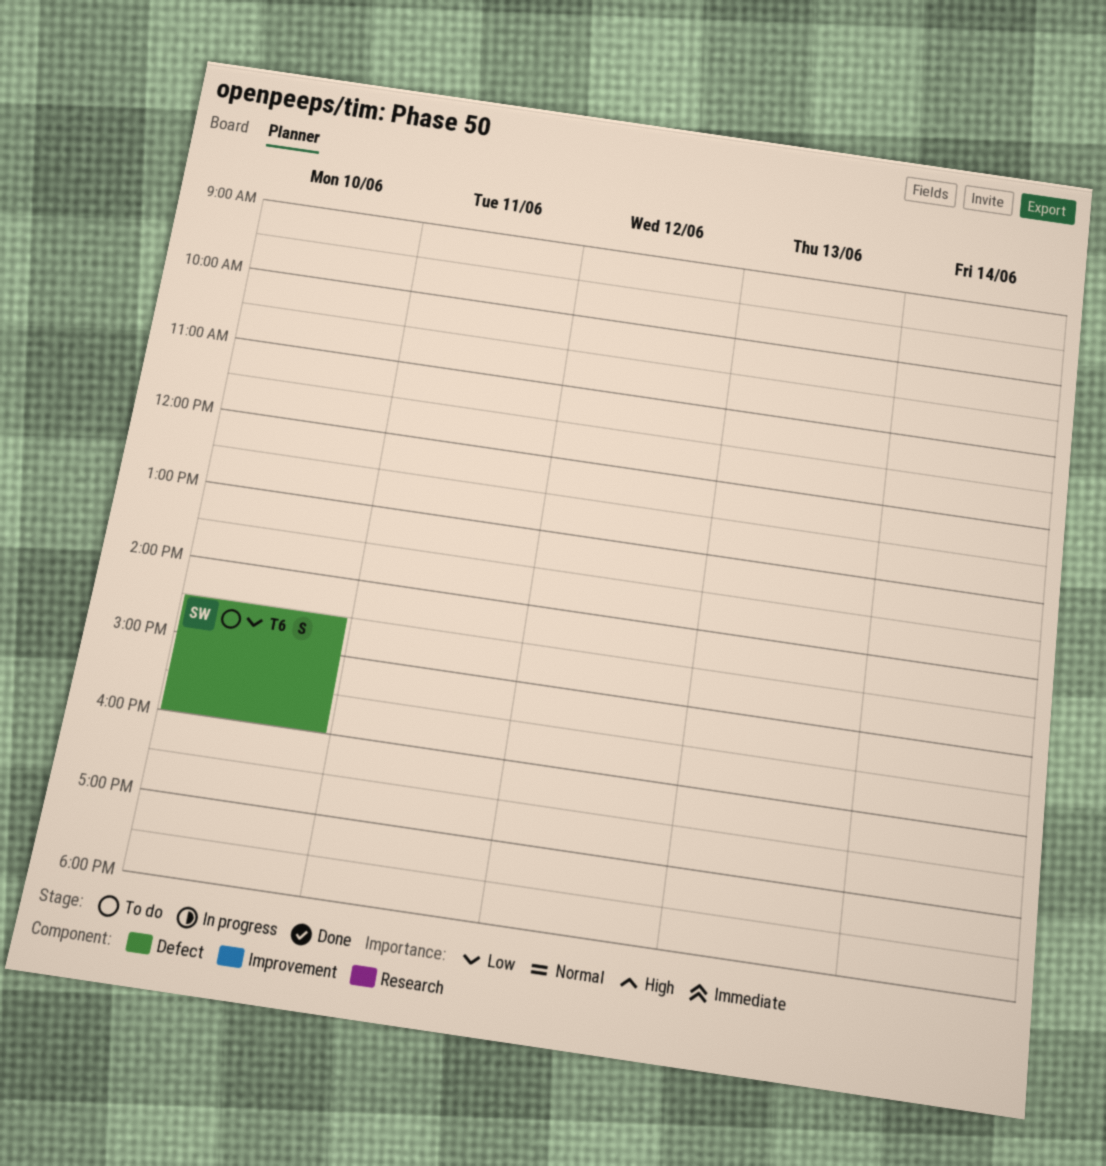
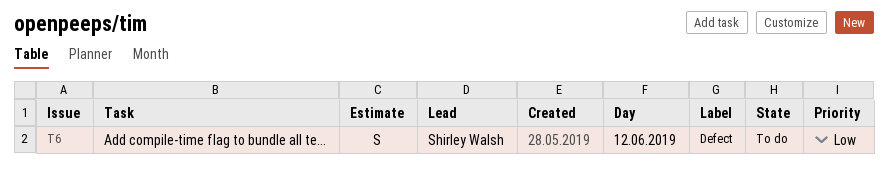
T6, day: Jun 10 -> Jun 12

